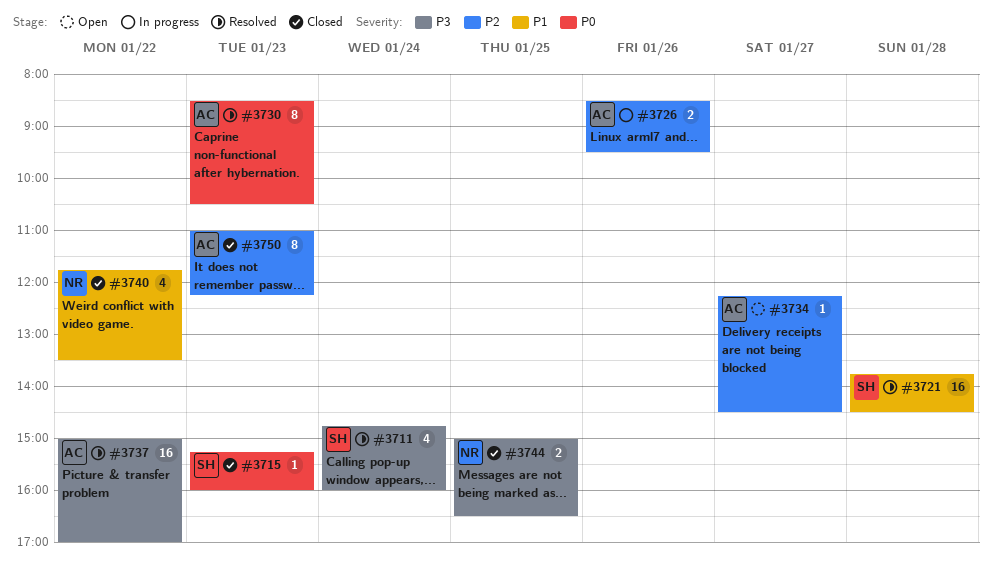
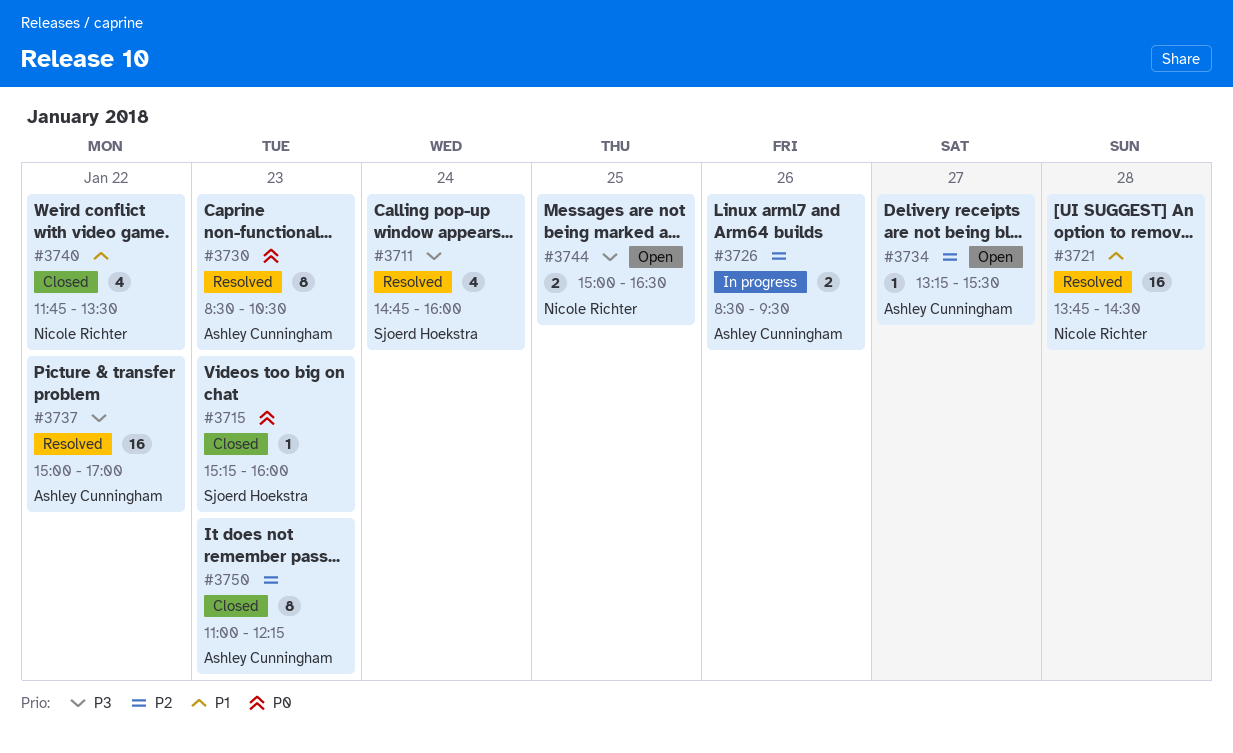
#3721, owner: Sjoerd Hoekstra -> Nicole Richter
#3734, begins: 12:15 -> 13:15
#3734, ends: 14:30 -> 15:30
#3744, status: Closed -> Open

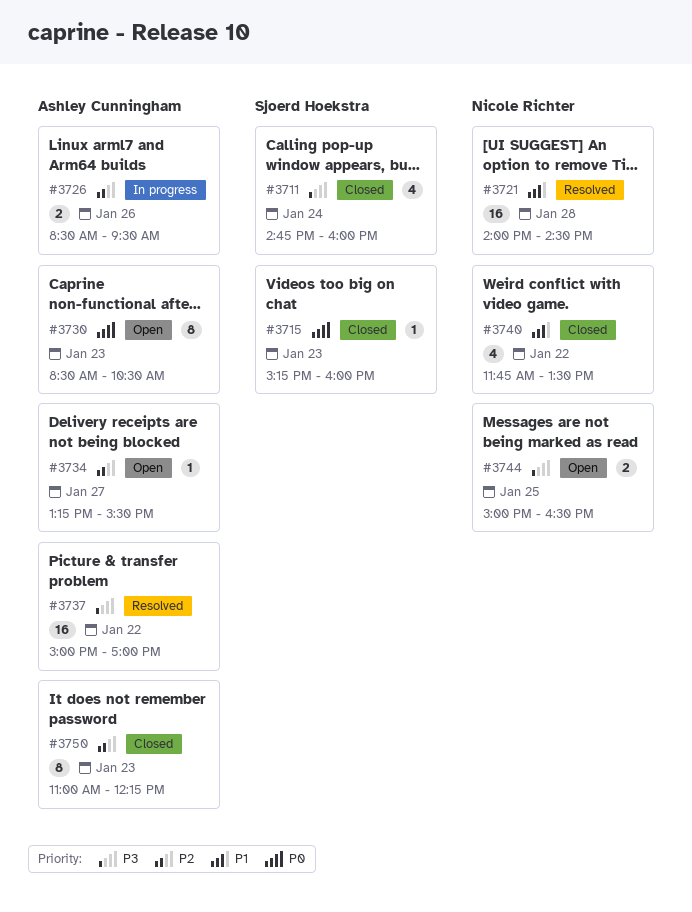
#3711, status: Resolved -> Closed
#3721, begins: 13:45 -> 14:00
#3730, status: Resolved -> Open

